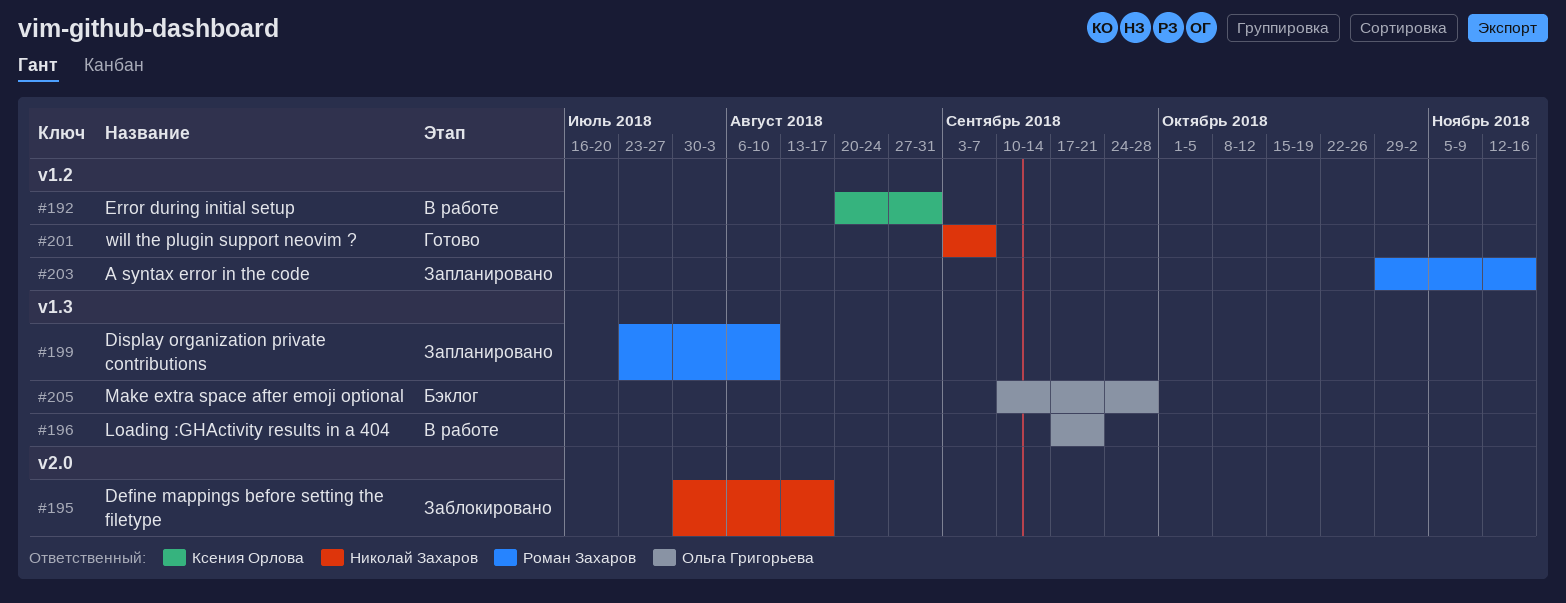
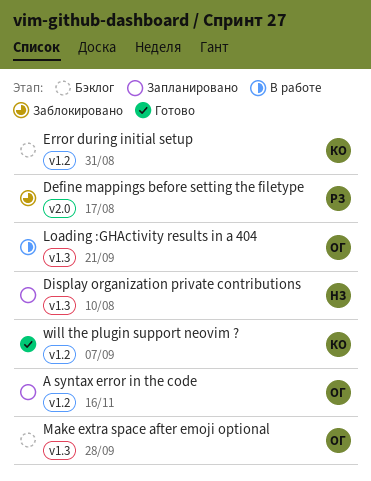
A syntax error in the code, owner: Роман Захаров -> Ольга Григорьева
Define mappings before setting the filetype, owner: Николай Захаров -> Роман Захаров
Display organization private contributions, owner: Роман Захаров -> Николай Захаров
Error during initial setup, status: В работе -> Бэклог
will the plugin support neovim ?, owner: Николай Захаров -> Ксения Орлова

